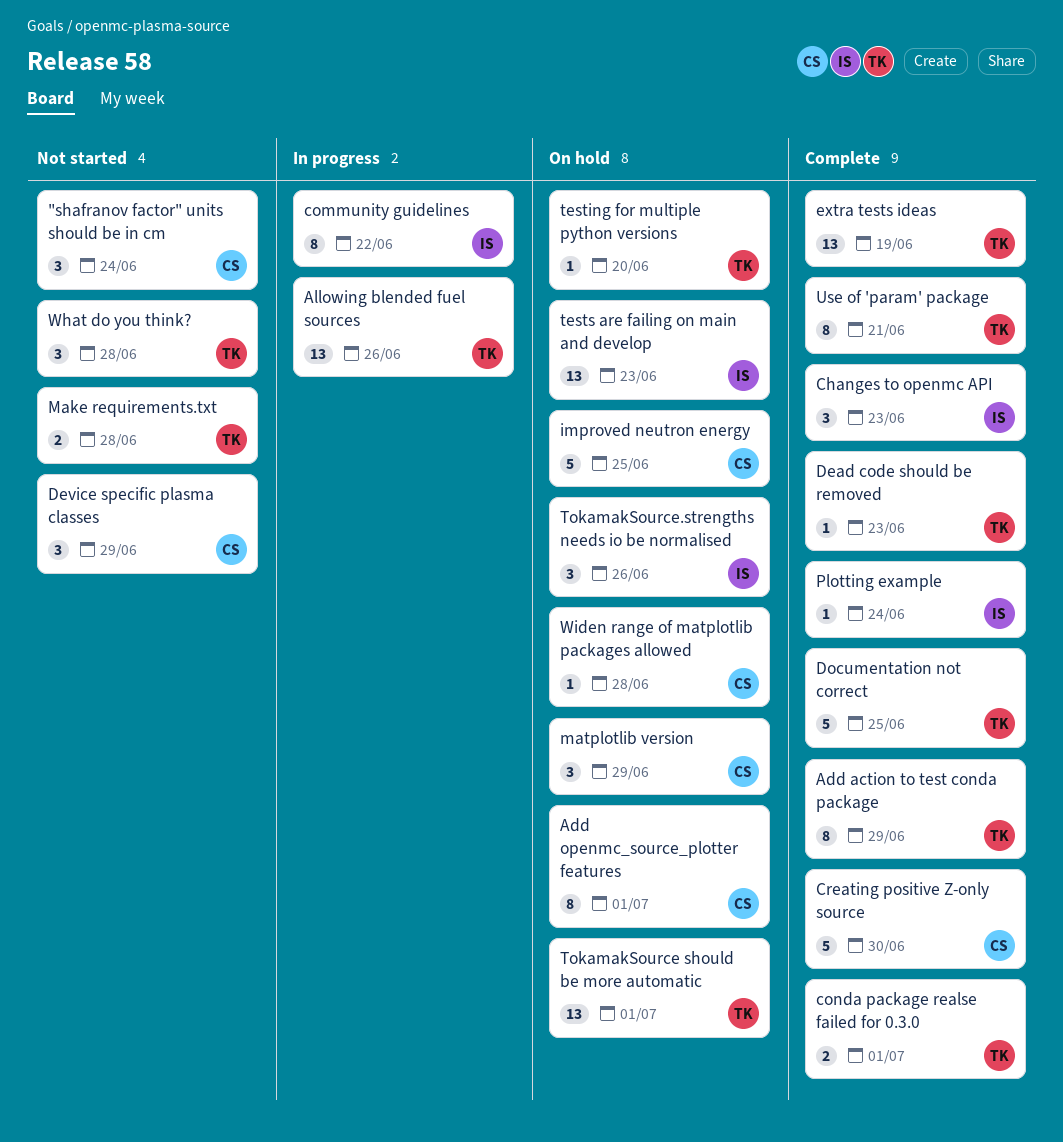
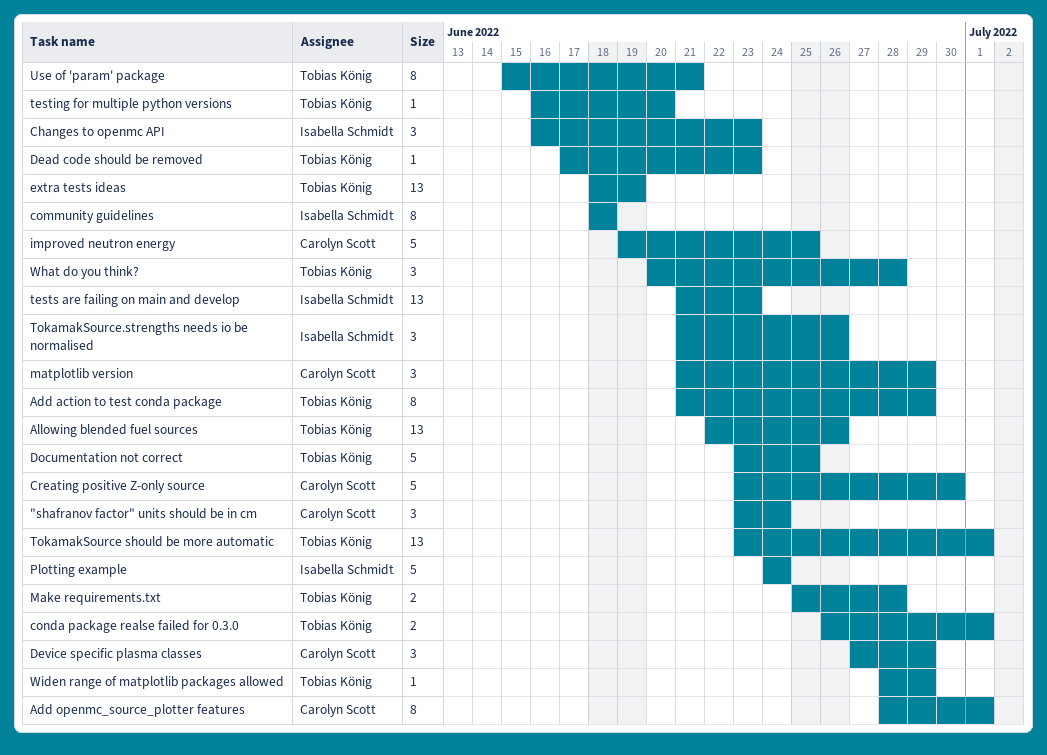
community guidelines, due: Jun 22 -> Jun 18
Plotting example, estimate: 1 -> 5
Widen range of matplotlib packages allowed, owner: Carolyn Scott -> Tobias König
Widen range of matplotlib packages allowed, due: Jun 28 -> Jun 29

